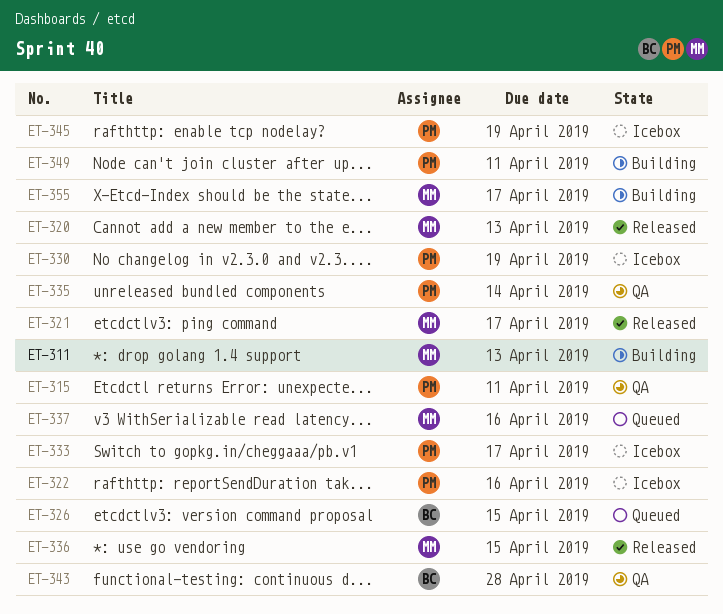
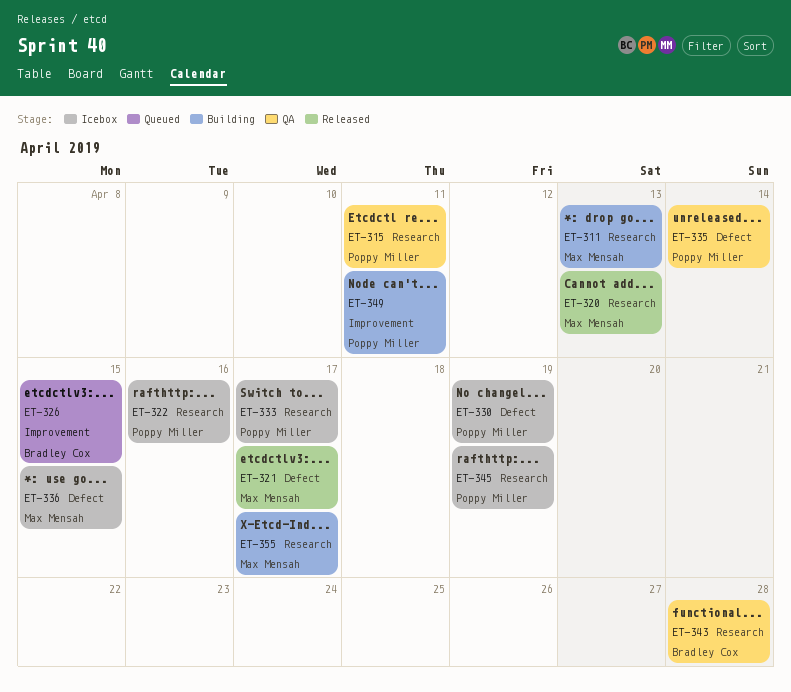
ET-336, status: Released -> Icebox
ET-337: present -> none

